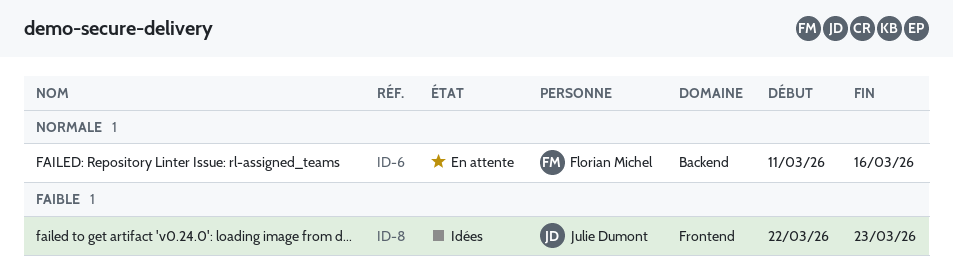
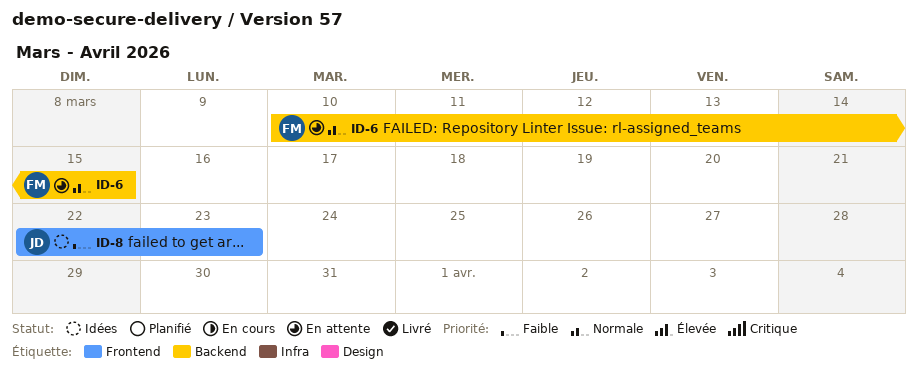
ID-6, start: Mar 11 -> Mar 10
ID-6, due: Mar 16 -> Mar 15

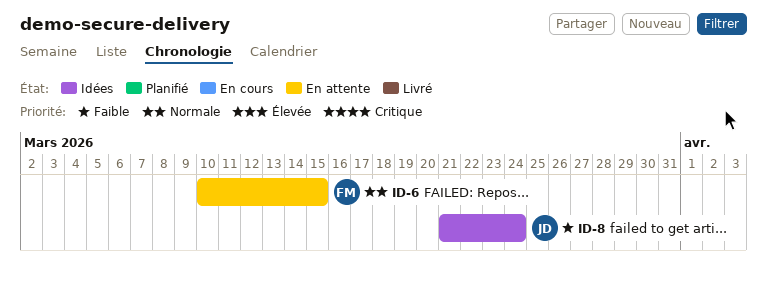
ID-8, start: Mar 22 -> Mar 21
ID-8, due: Mar 23 -> Mar 24

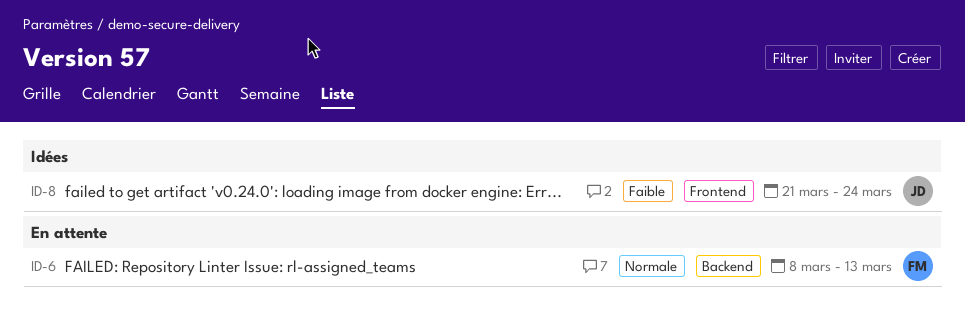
ID-6, start: Mar 10 -> Mar 8
ID-6, due: Mar 15 -> Mar 13

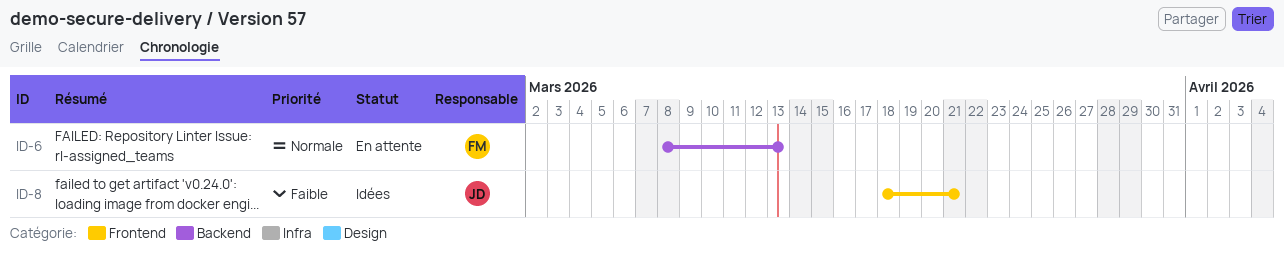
ID-8, start: Mar 21 -> Mar 18
ID-8, due: Mar 24 -> Mar 21

